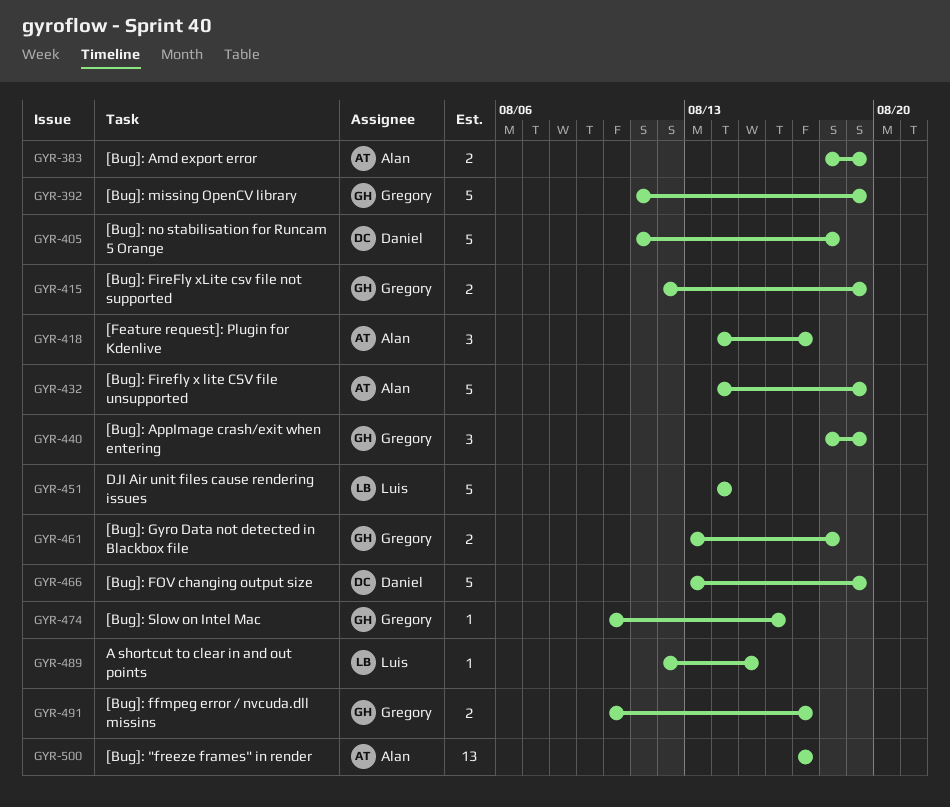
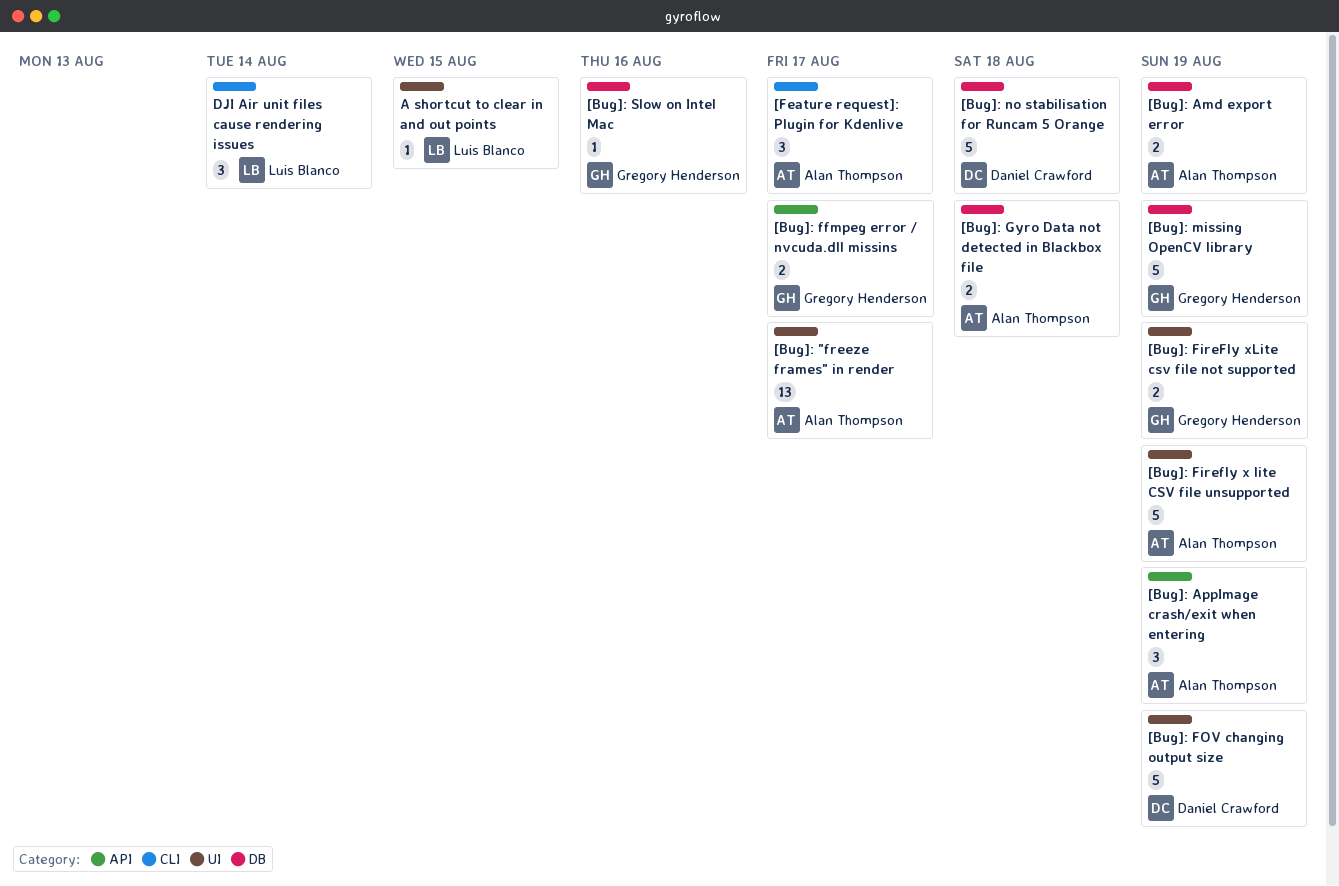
[Bug]: AppImage crash/exit when entering, owner: Gregory Henderson -> Alan Thompson
[Bug]: Gyro Data not detected in Blackbox file, owner: Gregory Henderson -> Alan Thompson
DJI Air unit files cause rendering issues, estimate: 5 -> 3

